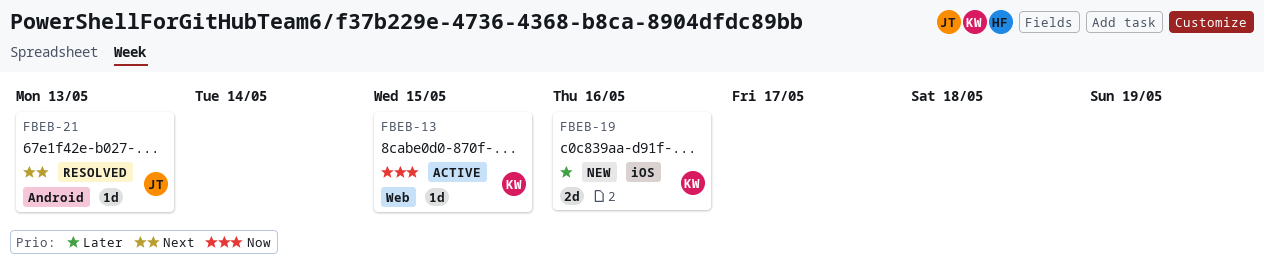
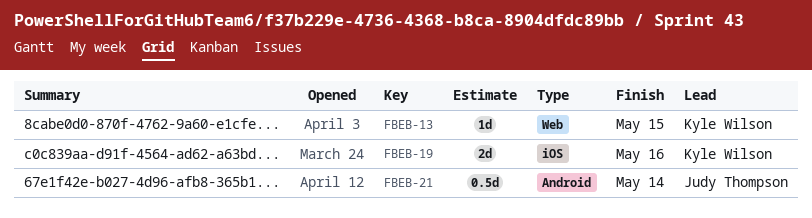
FBEB-21, estimate: 1d -> 0.5d
FBEB-21, due: May 13 -> May 14

